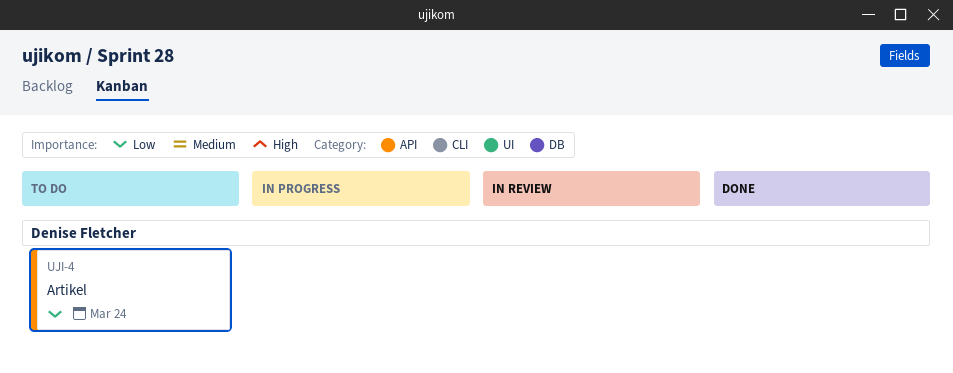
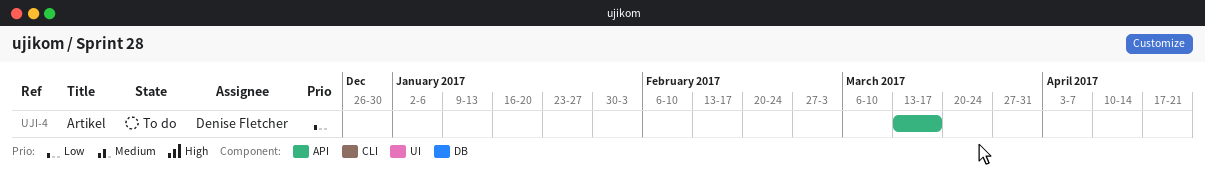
UJI-4, due: Mar 24 -> Mar 17

